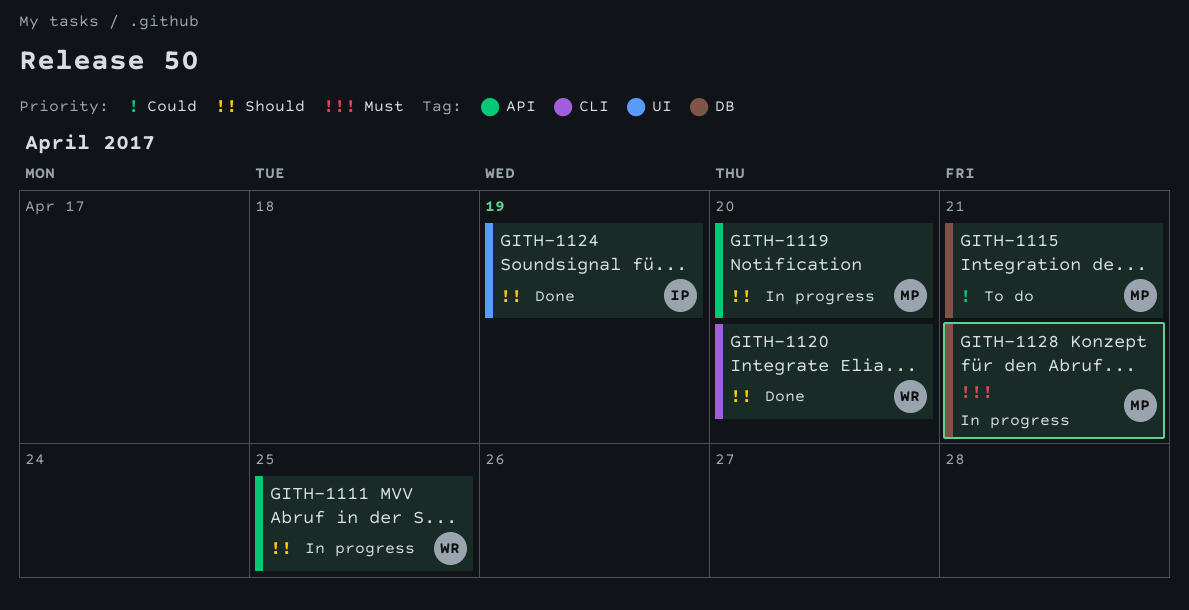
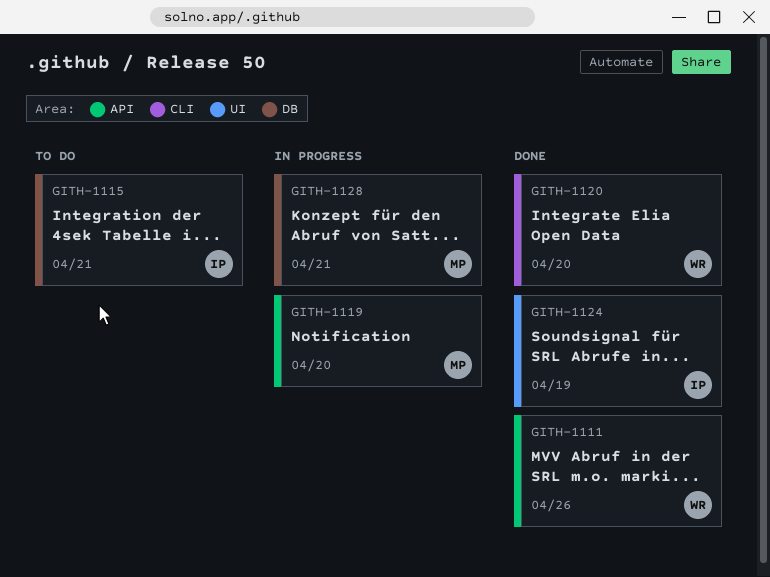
GITH-1111, status: In progress -> Done
GITH-1111, due: Apr 25 -> Apr 26
GITH-1115, owner: MP -> IP

